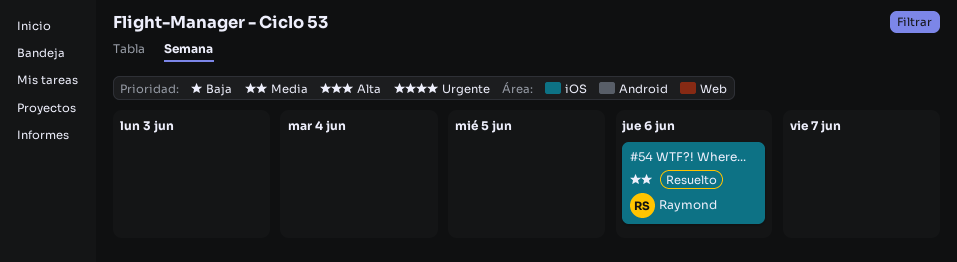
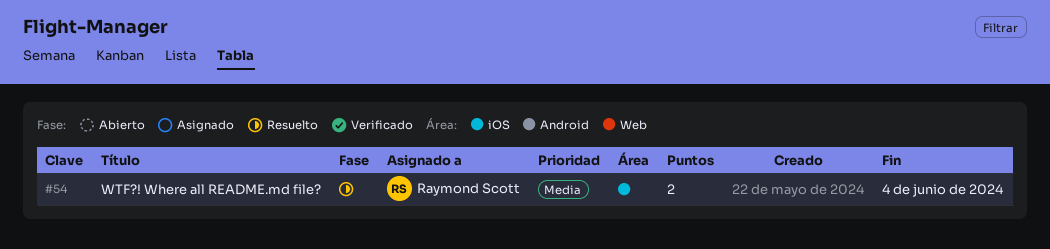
#54, due: Jun 6 -> Jun 4

